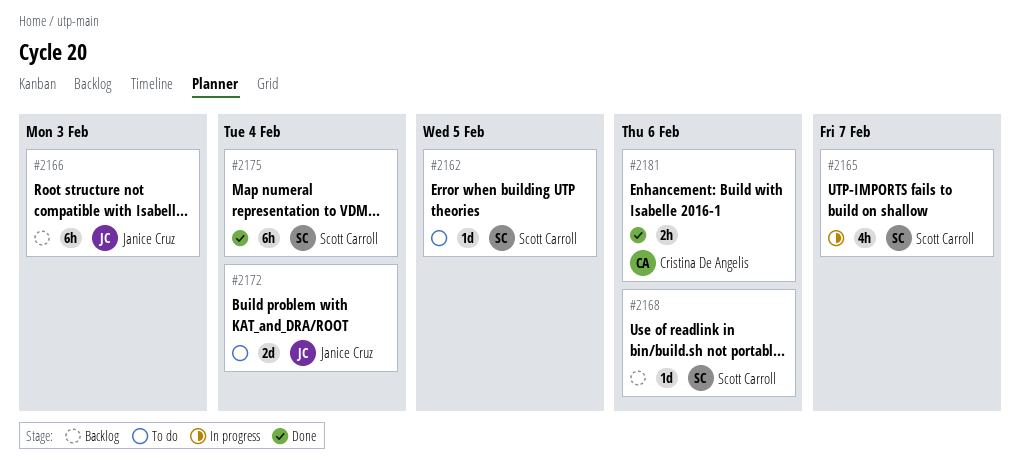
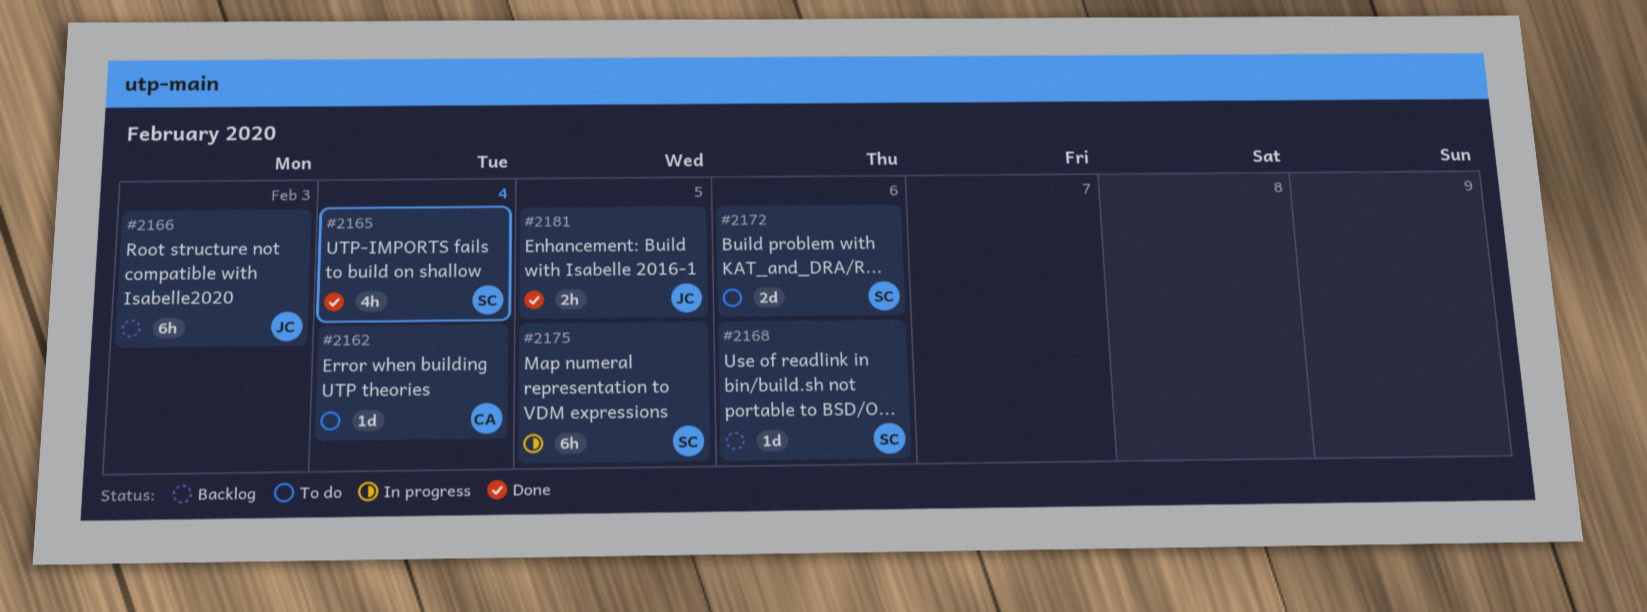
#2162, owner: Scott Carroll -> Cristina De Angelis
#2162, due: Feb 5 -> Feb 4
#2165, status: In progress -> Done
#2165, due: Feb 7 -> Feb 4
#2172, owner: Janice Cruz -> Scott Carroll
#2172, due: Feb 4 -> Feb 6
#2175, status: Done -> In progress
#2175, due: Feb 4 -> Feb 5
#2181, owner: Cristina De Angelis -> Janice Cruz
#2181, due: Feb 6 -> Feb 5

